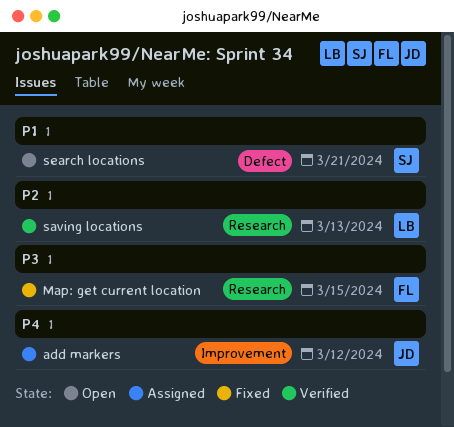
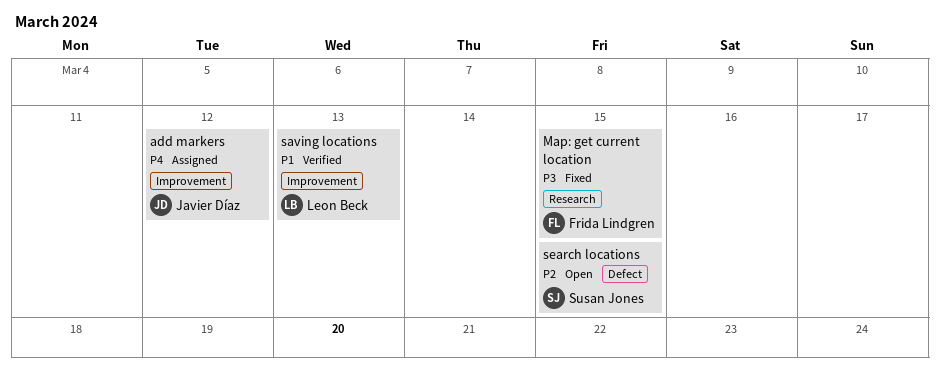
saving locations, priority: P2 -> P1
saving locations, label: Research -> Improvement
search locations, priority: P1 -> P2
search locations, due: Mar 21 -> Mar 15

